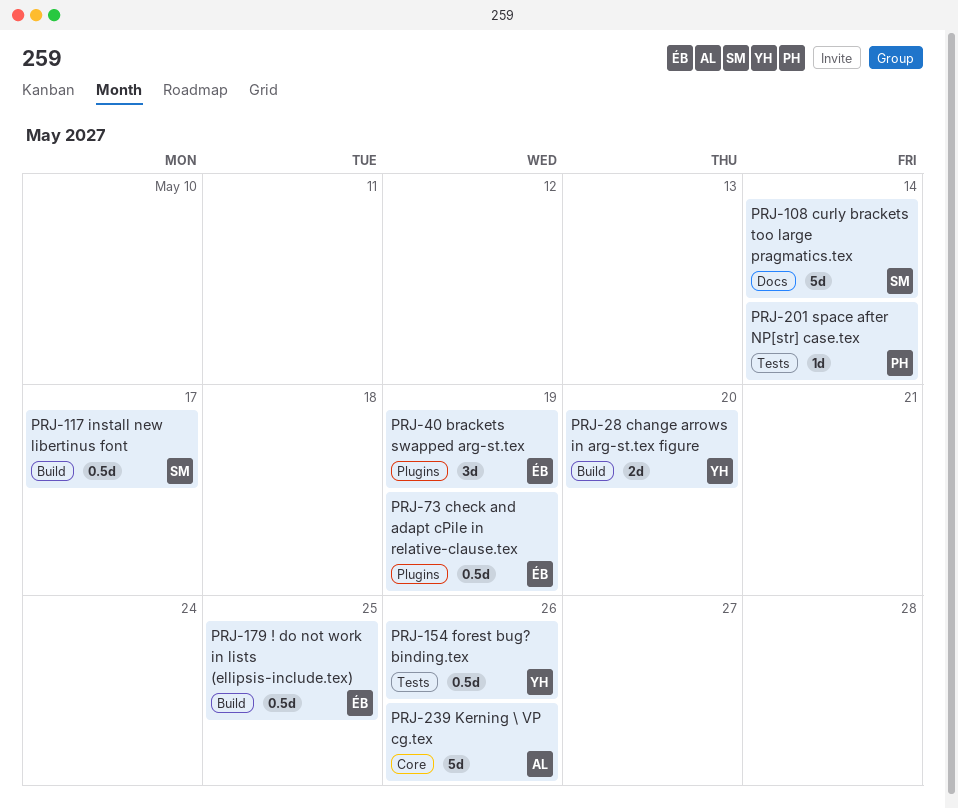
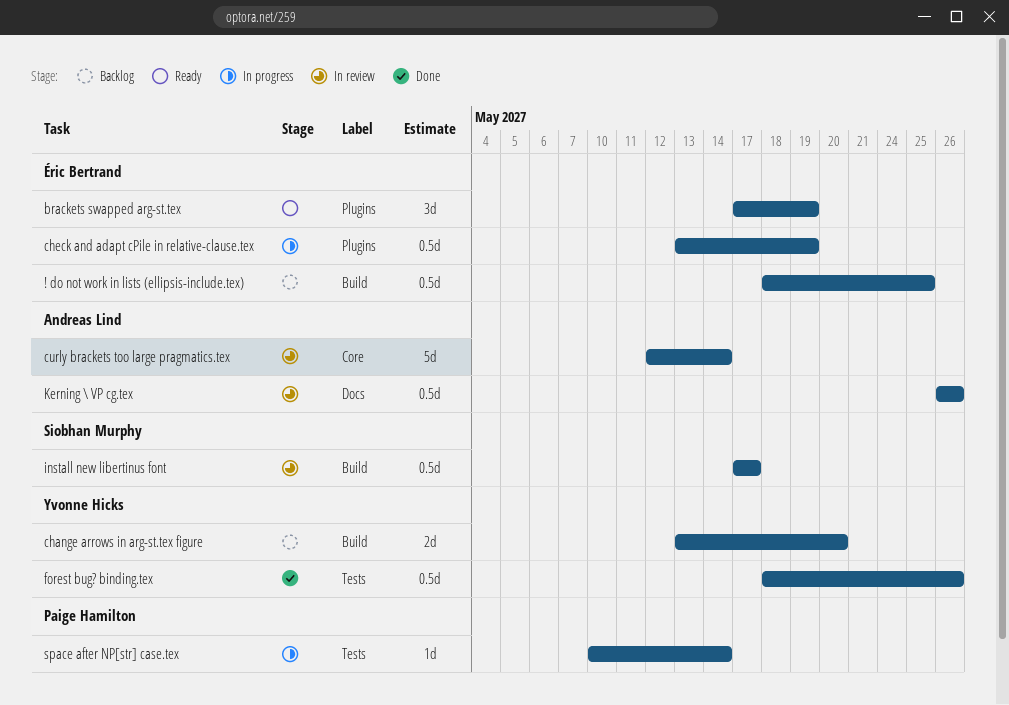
curly brackets too large pragmatics.tex, owner: Siobhan Murphy -> Andreas Lind
curly brackets too large pragmatics.tex, label: Docs -> Core
Kerning \ VP cg.tex, label: Core -> Docs
Kerning \ VP cg.tex, estimate: 5d -> 0.5d

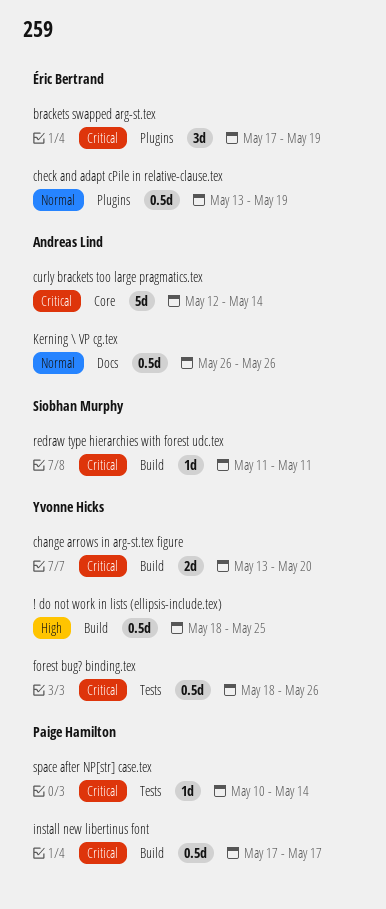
! do not work in lists (ellipsis-include.tex), owner: Éric Bertrand -> Yvonne Hicks
install new libertinus font, owner: Siobhan Murphy -> Paige Hamilton
redraw type hierarchies with forest udc.tex: none -> present

